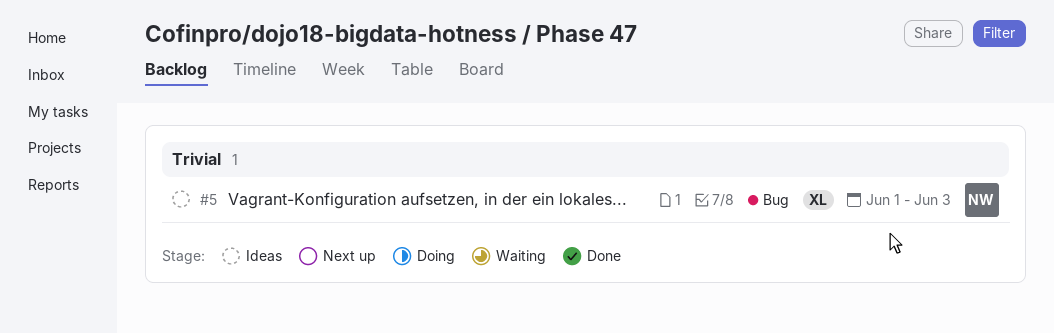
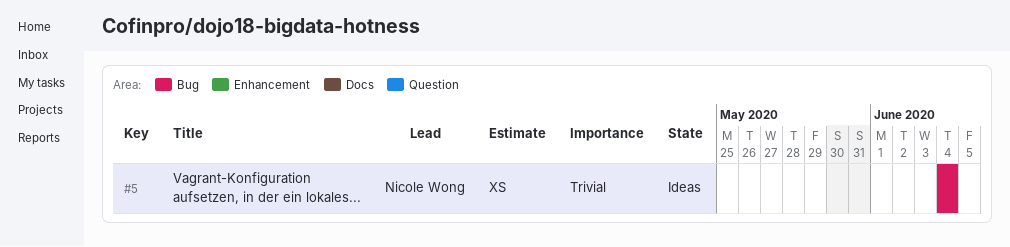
#5, estimate: XL -> XS
#5, start: Jun 1 -> Jun 4
#5, due: Jun 3 -> Jun 4

